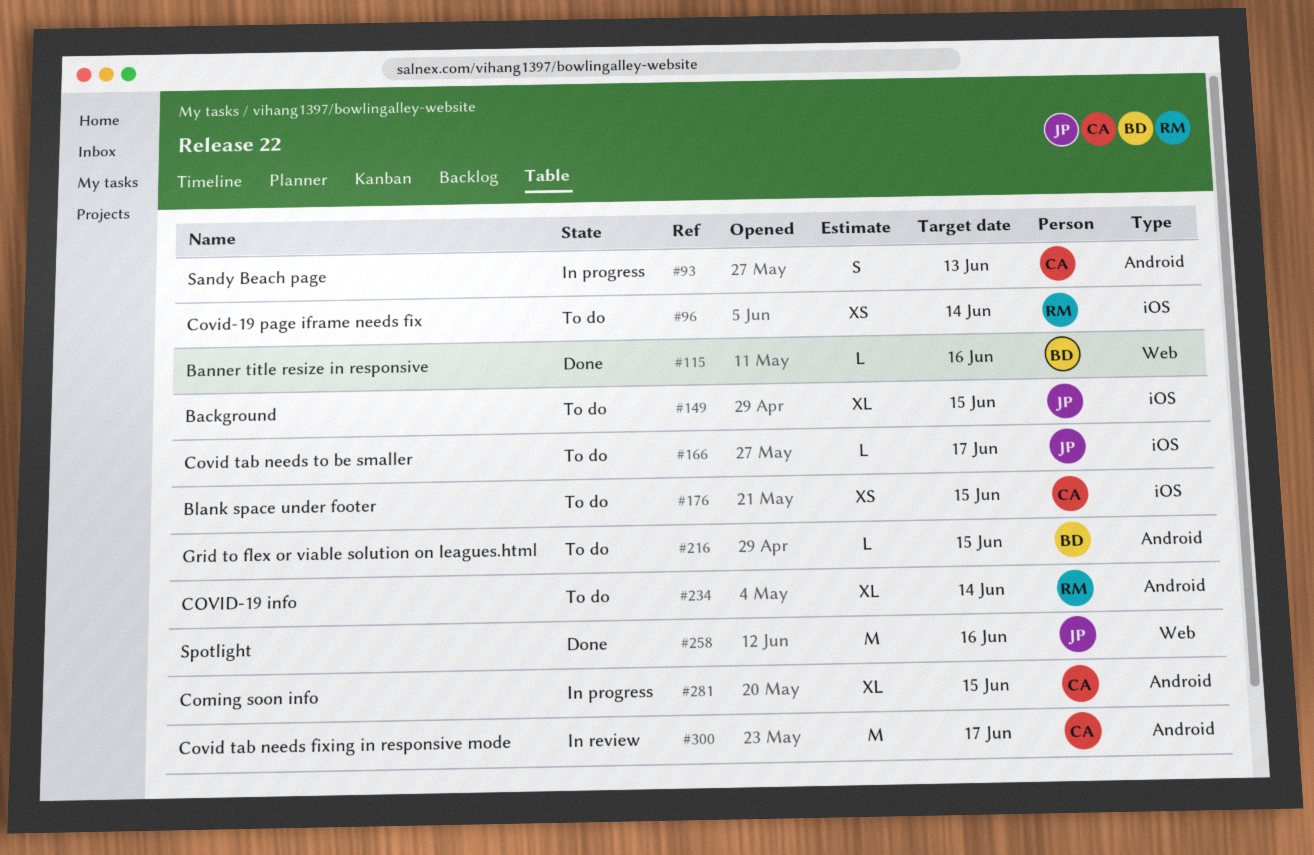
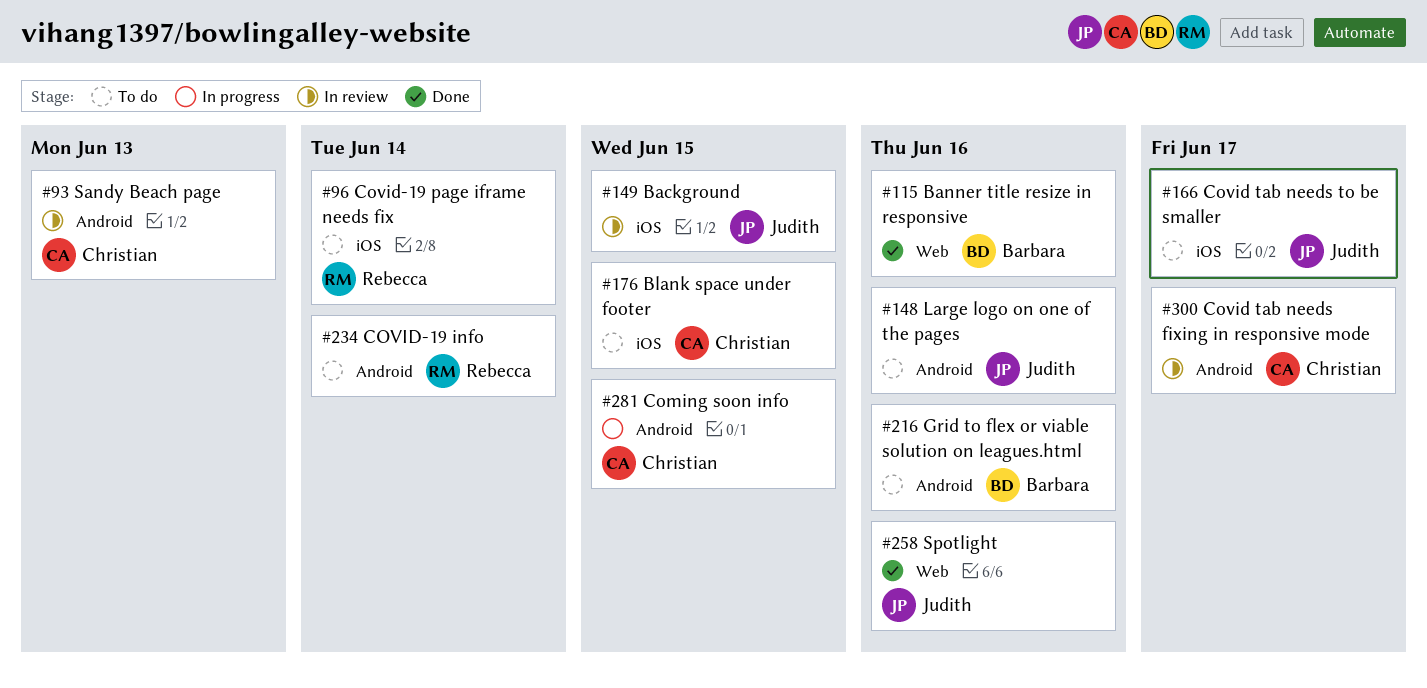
#93, status: In progress -> In review
#148: none -> present
#149, status: To do -> In review
#216, due: Jun 15 -> Jun 16

